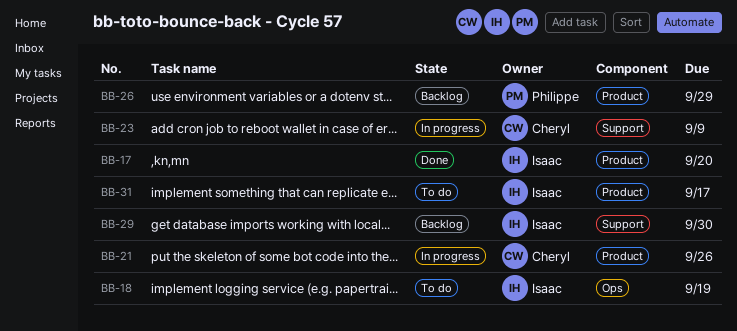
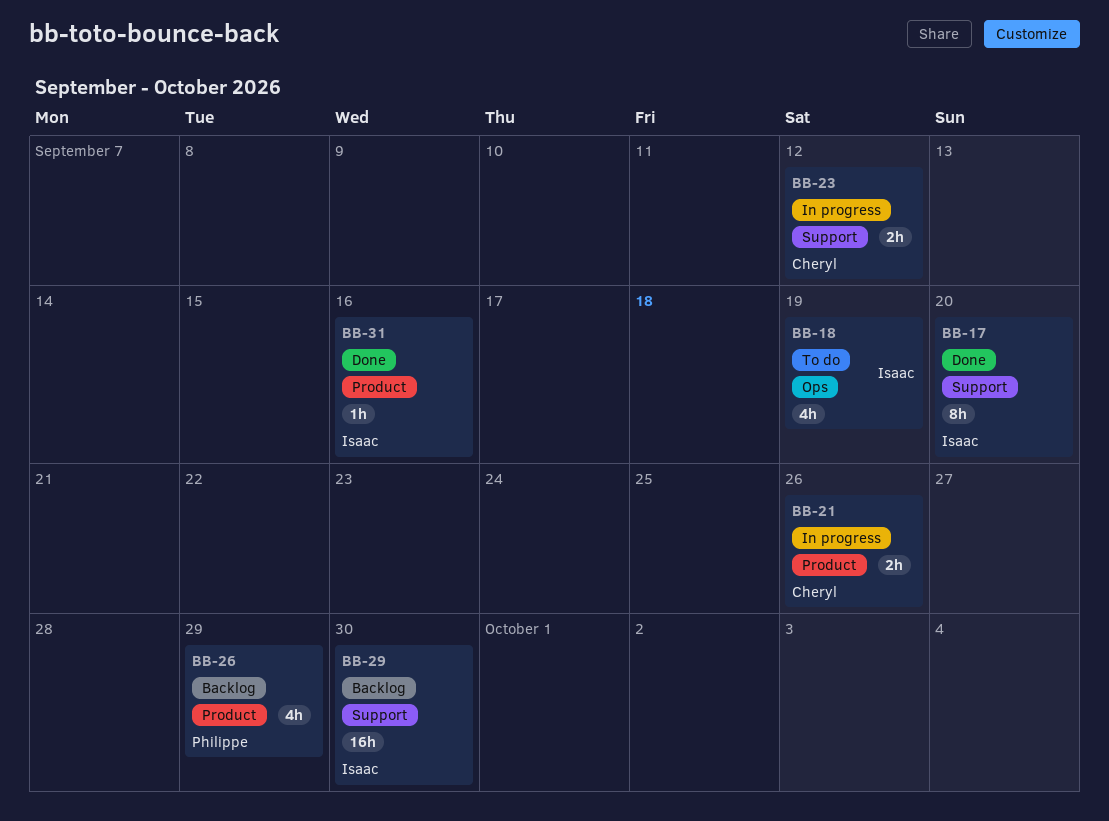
BB-17, label: Product -> Support
BB-23, due: Sep 9 -> Sep 12
BB-31, status: To do -> Done
BB-31, due: Sep 17 -> Sep 16

